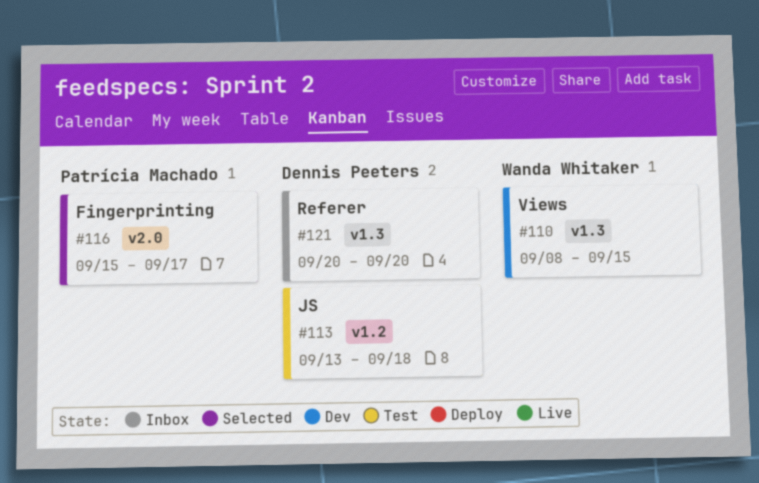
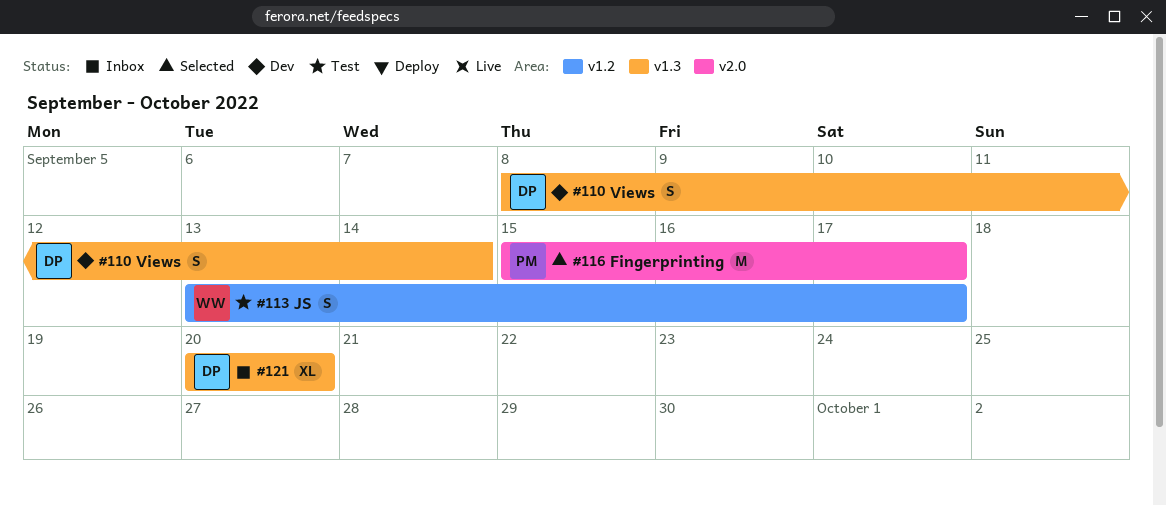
#110, owner: Wanda Whitaker -> Dennis Peeters
#110, due: Sep 15 -> Sep 14
#113, owner: Dennis Peeters -> Wanda Whitaker
#113, due: Sep 18 -> Sep 17

